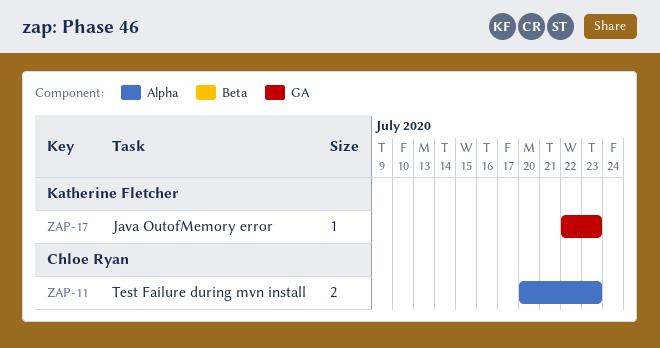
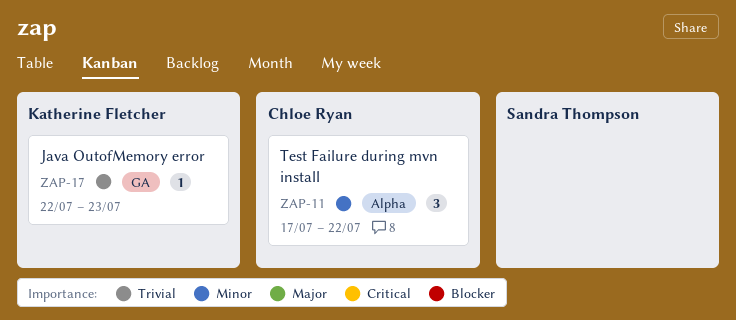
ZAP-11, estimate: 2 -> 3
ZAP-11, start: Jul 20 -> Jul 17
ZAP-11, due: Jul 23 -> Jul 22

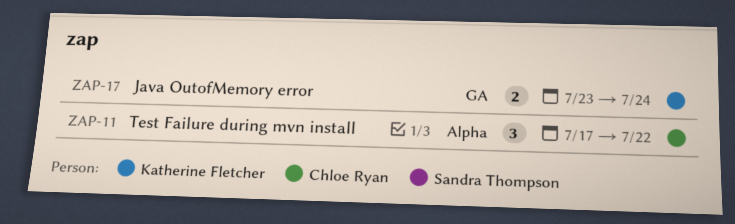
ZAP-17, estimate: 1 -> 2
ZAP-17, start: Jul 22 -> Jul 23
ZAP-17, due: Jul 23 -> Jul 24

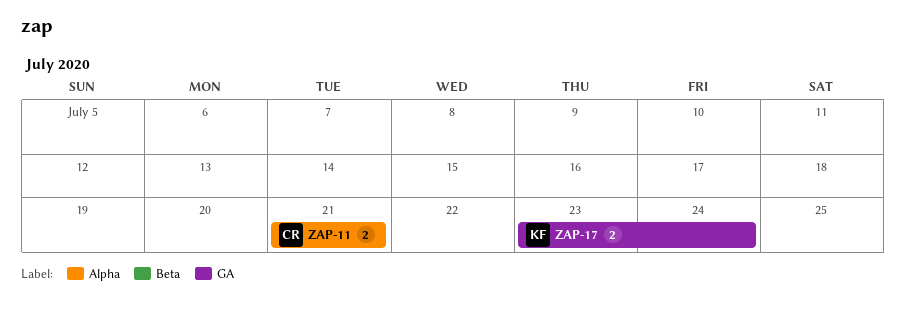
ZAP-11, estimate: 3 -> 2
ZAP-11, start: Jul 17 -> Jul 21
ZAP-11, due: Jul 22 -> Jul 21

